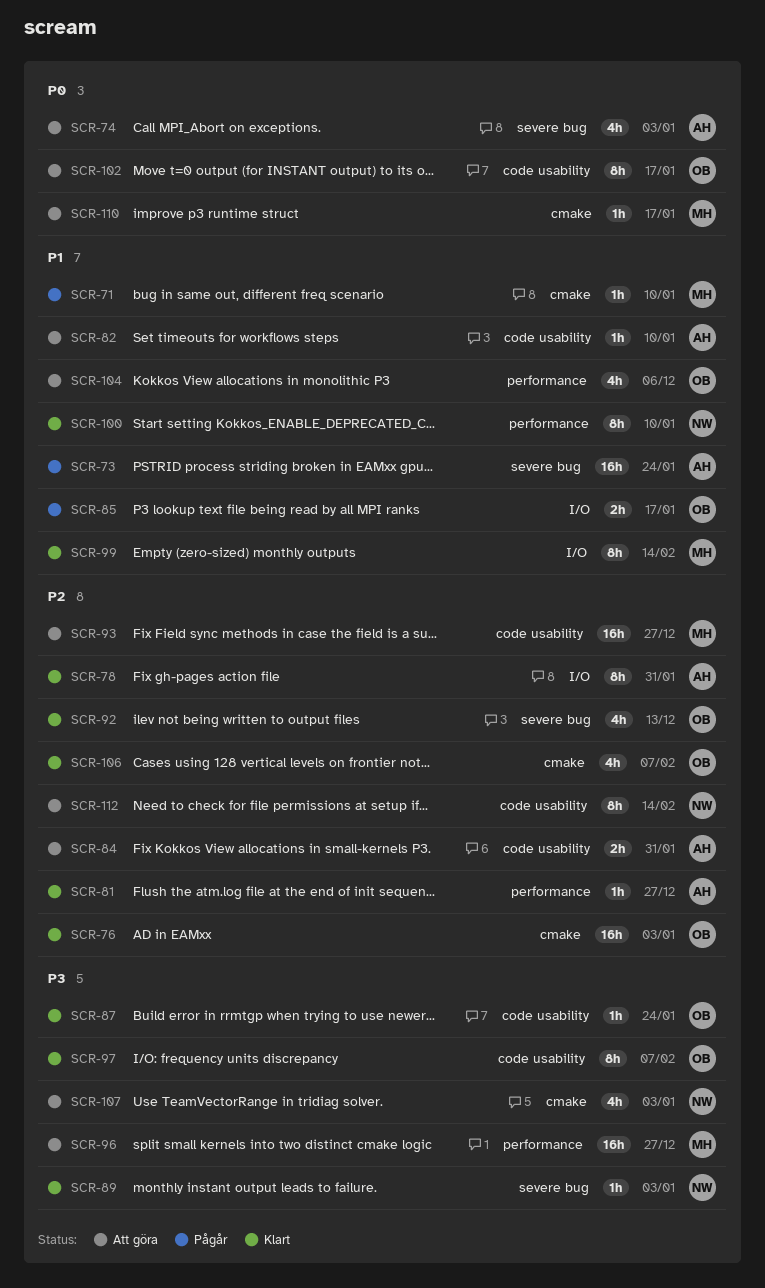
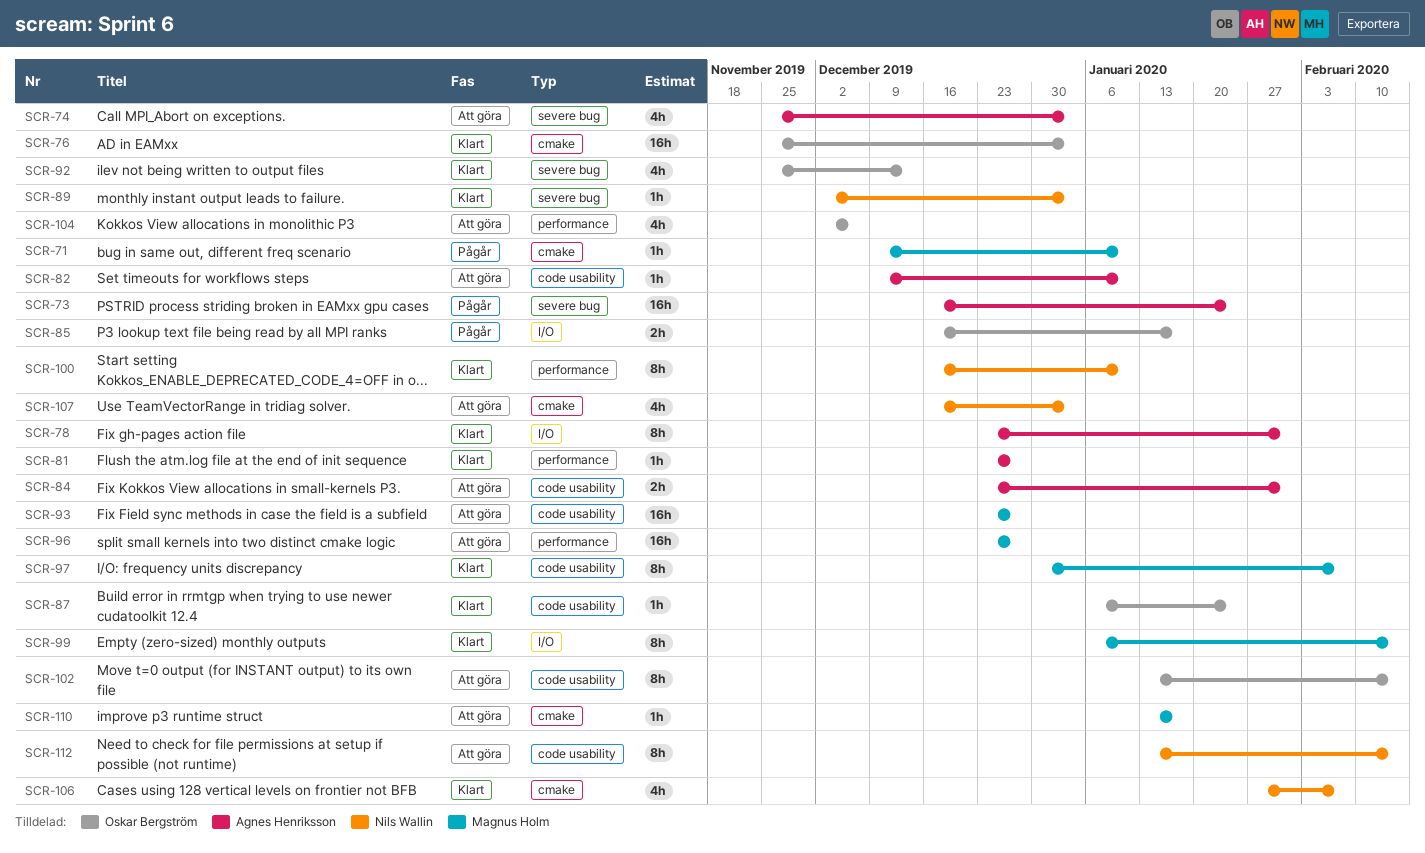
SCR-97, owner: Oskar Bergström -> Magnus Holm
SCR-102, due: Jan 17 -> Feb 14
SCR-106, owner: Oskar Bergström -> Nils Wallin

